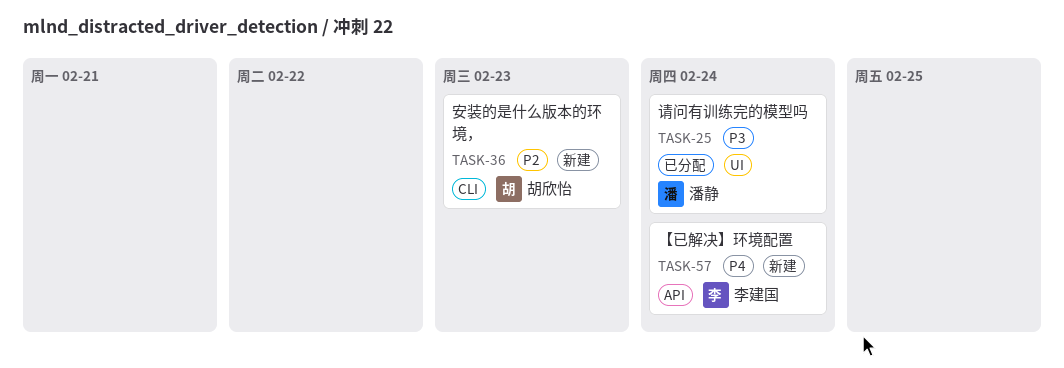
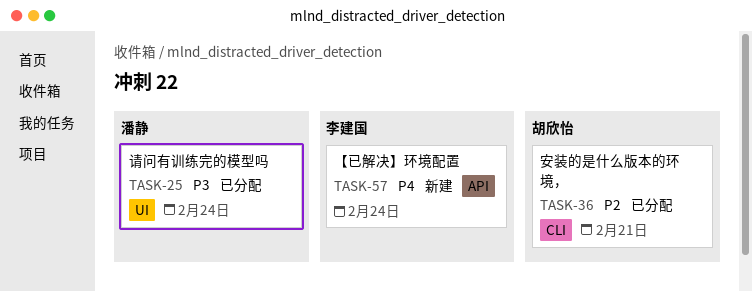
TASK-36, status: 新建 -> 已分配
TASK-36, due: Feb 23 -> Feb 21

